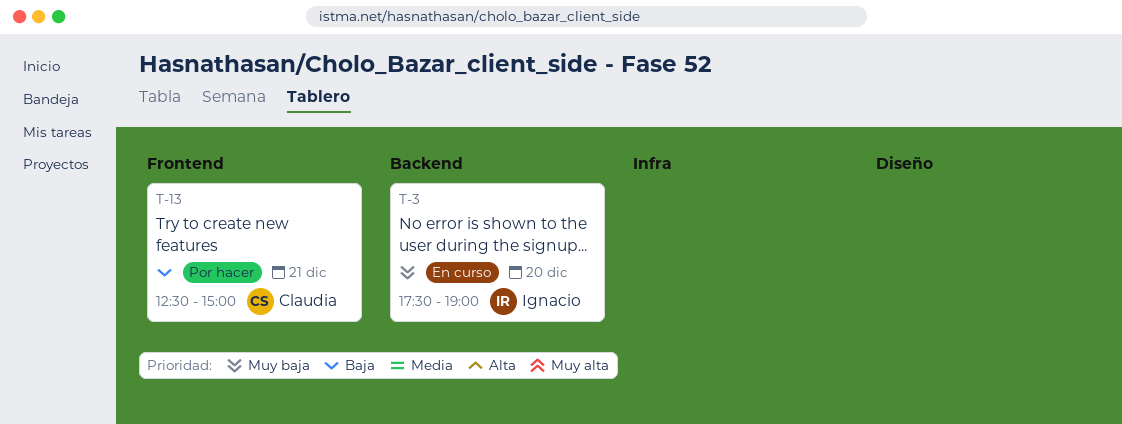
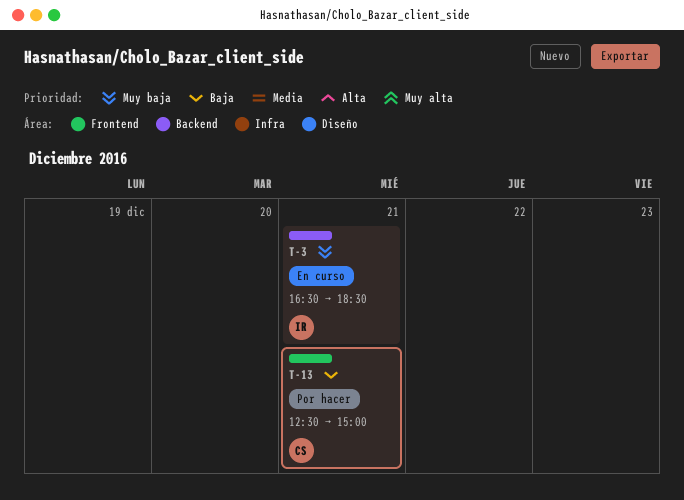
T-3, day: Dec 20 -> Dec 21
T-3, begins: 17:30 -> 16:30
T-3, ends: 19:00 -> 18:30

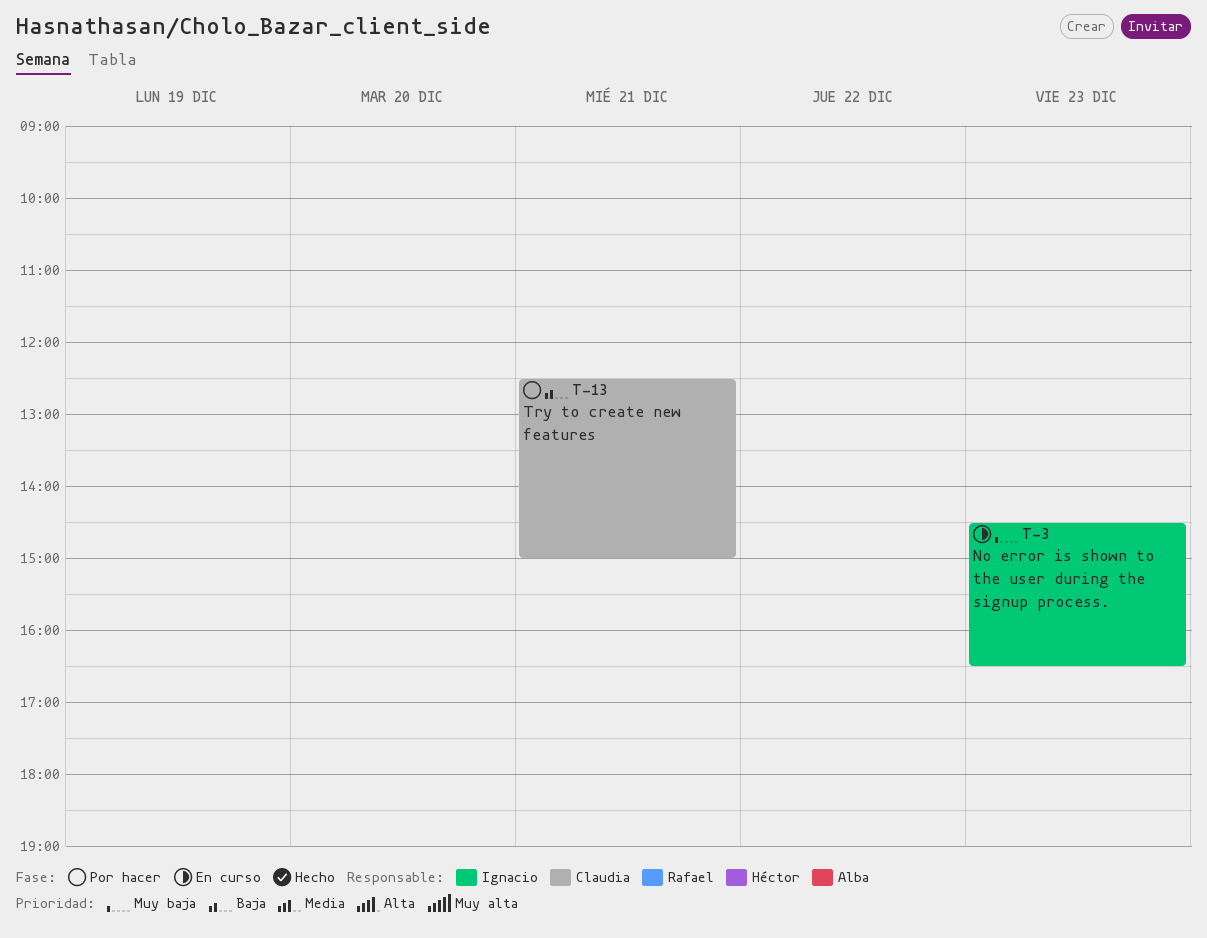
T-3, day: Dec 21 -> Dec 23
T-3, begins: 16:30 -> 14:30
T-3, ends: 18:30 -> 16:30

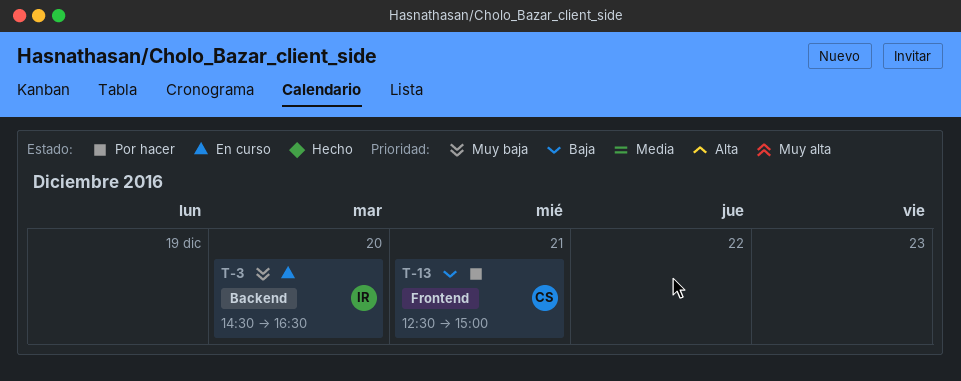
T-3, day: Dec 23 -> Dec 20

